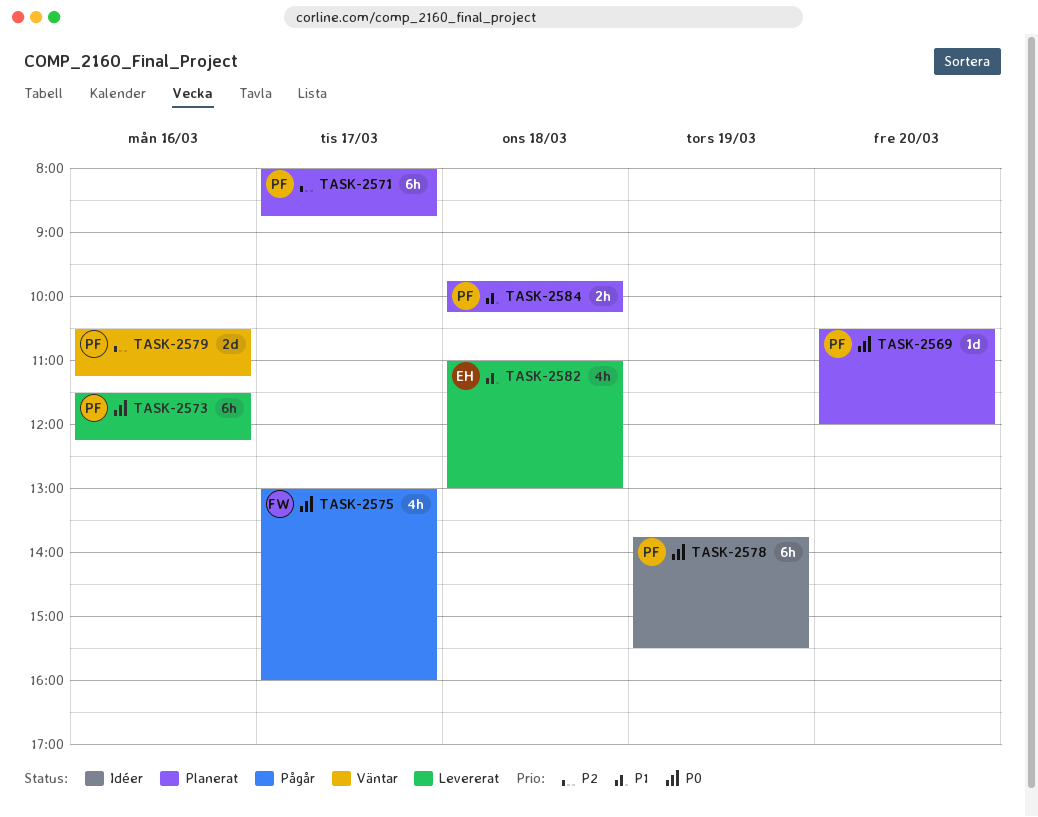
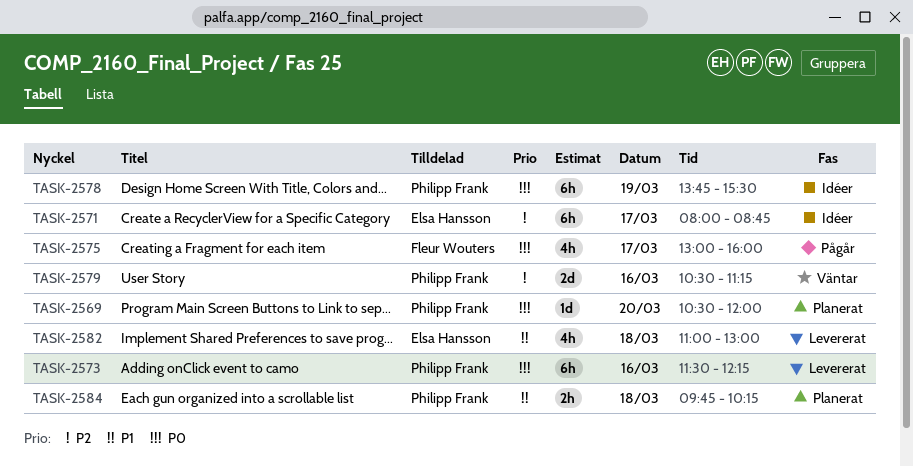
TASK-2571, status: Planerat -> Idéer
TASK-2571, owner: Philipp Frank -> Elsa Hansson

